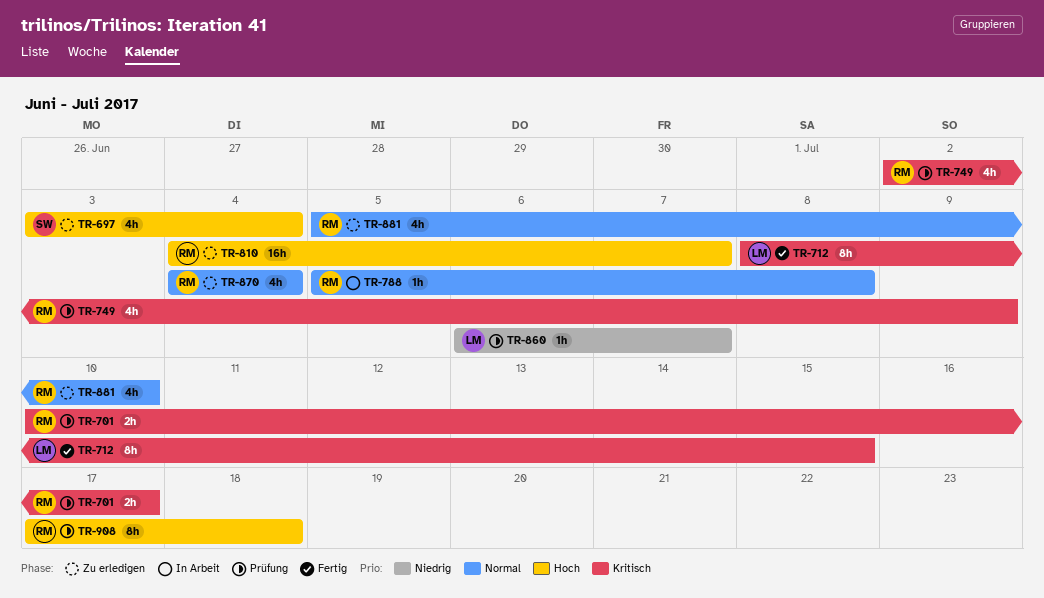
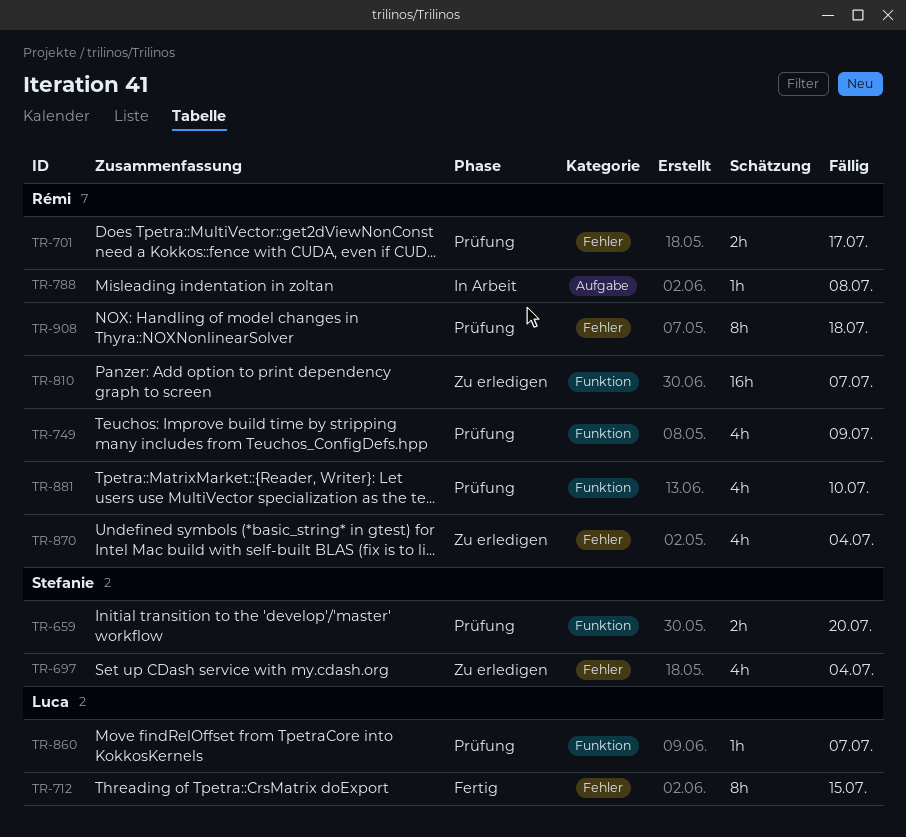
TR-659: none -> present
TR-881, status: Zu erledigen -> Prüfung

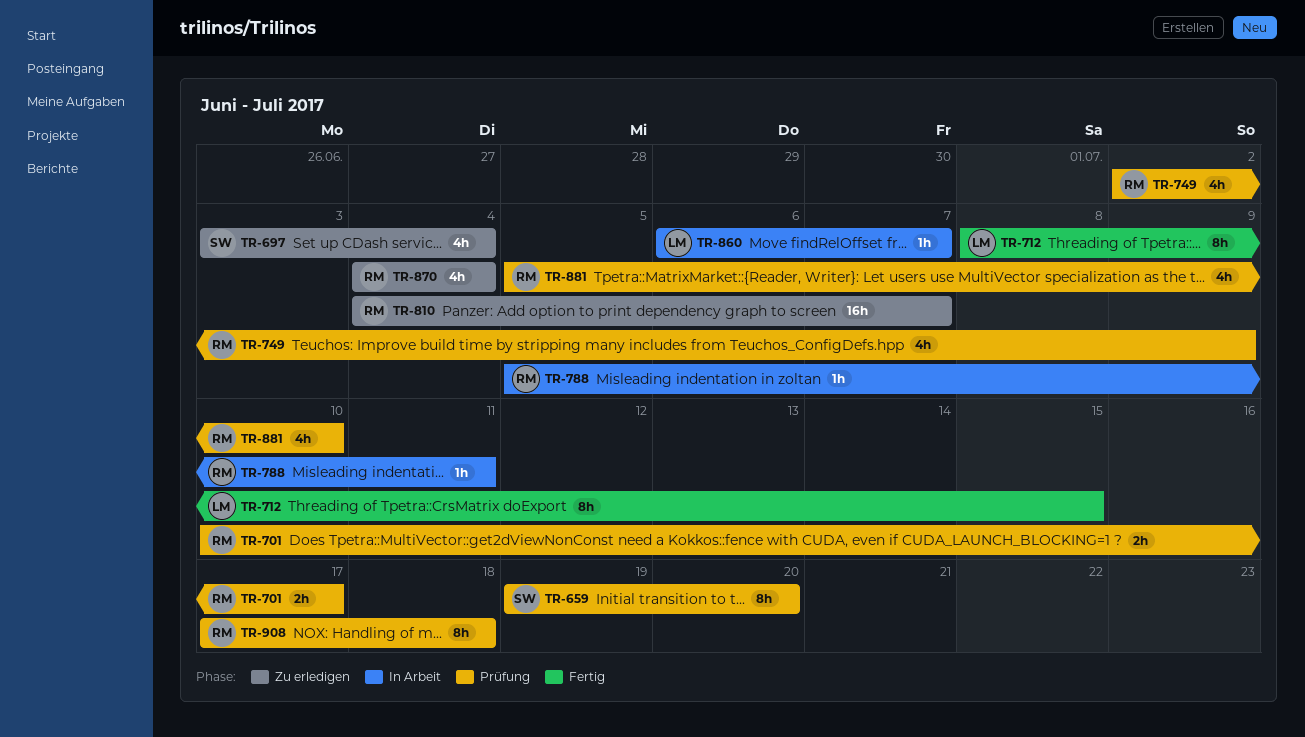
TR-659, estimate: 2h -> 8h
TR-788, due: Jul 8 -> Jul 11
TR-860, status: Prüfung -> In Arbeit

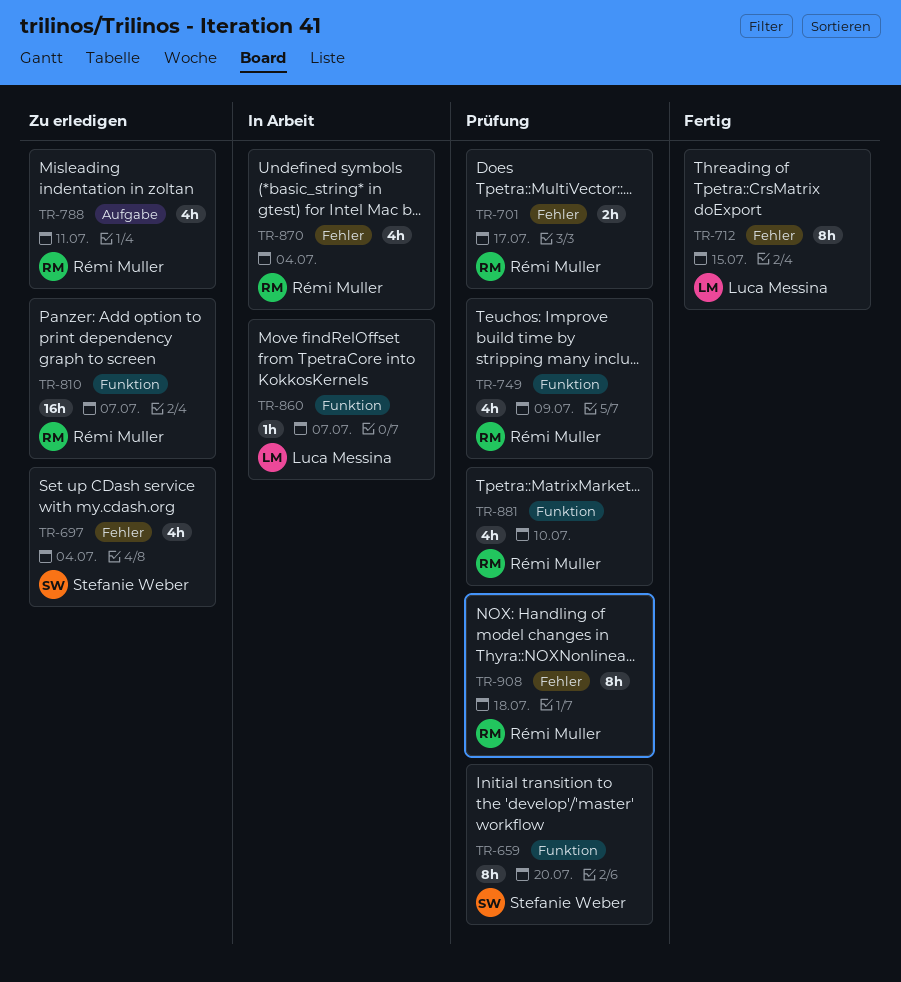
TR-788, status: In Arbeit -> Zu erledigen
TR-788, estimate: 1h -> 4h
TR-870, status: Zu erledigen -> In Arbeit

